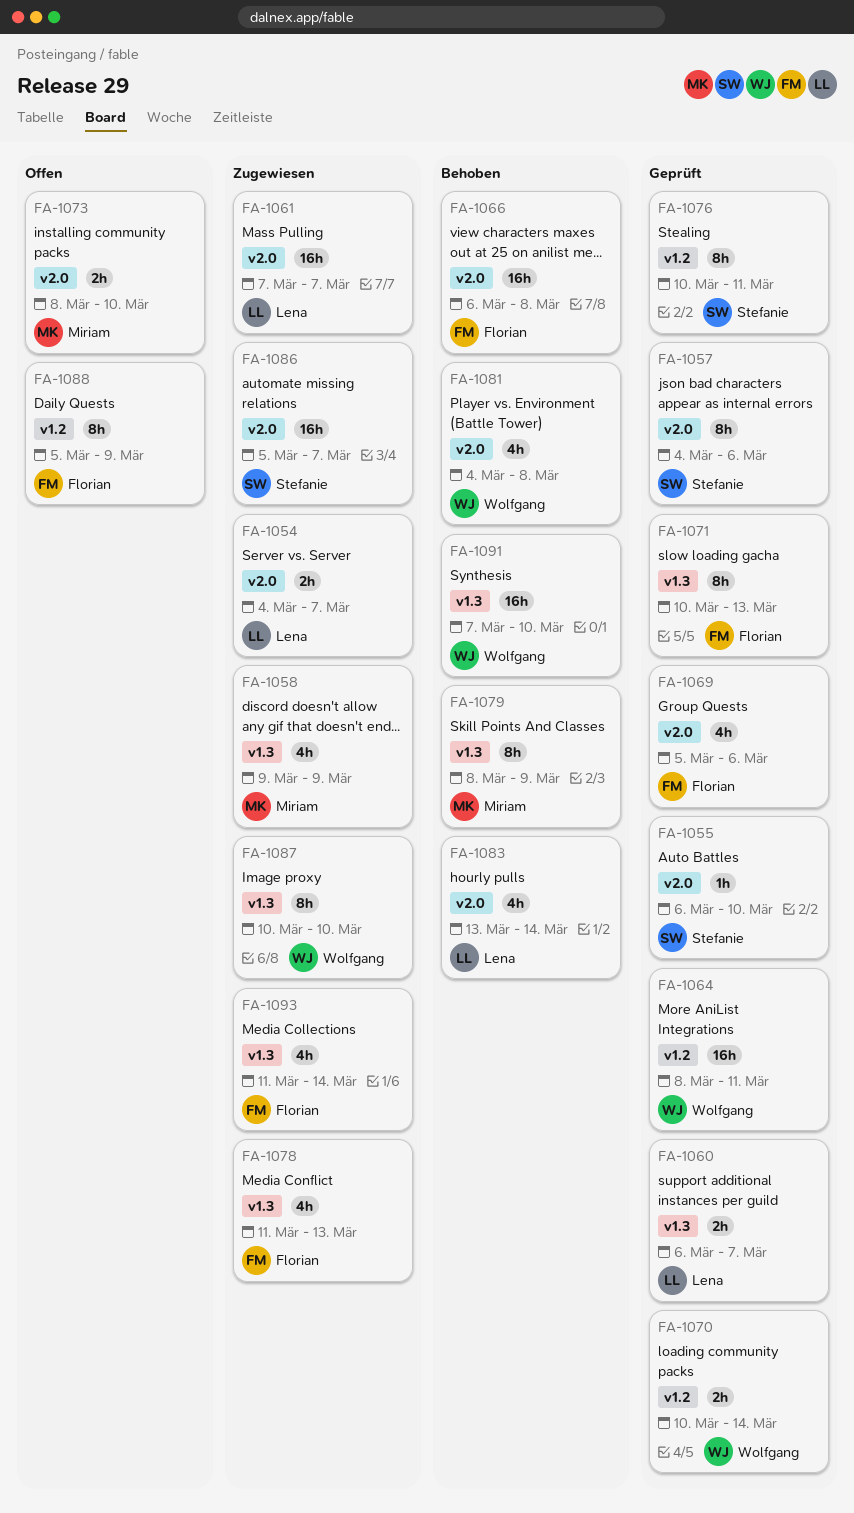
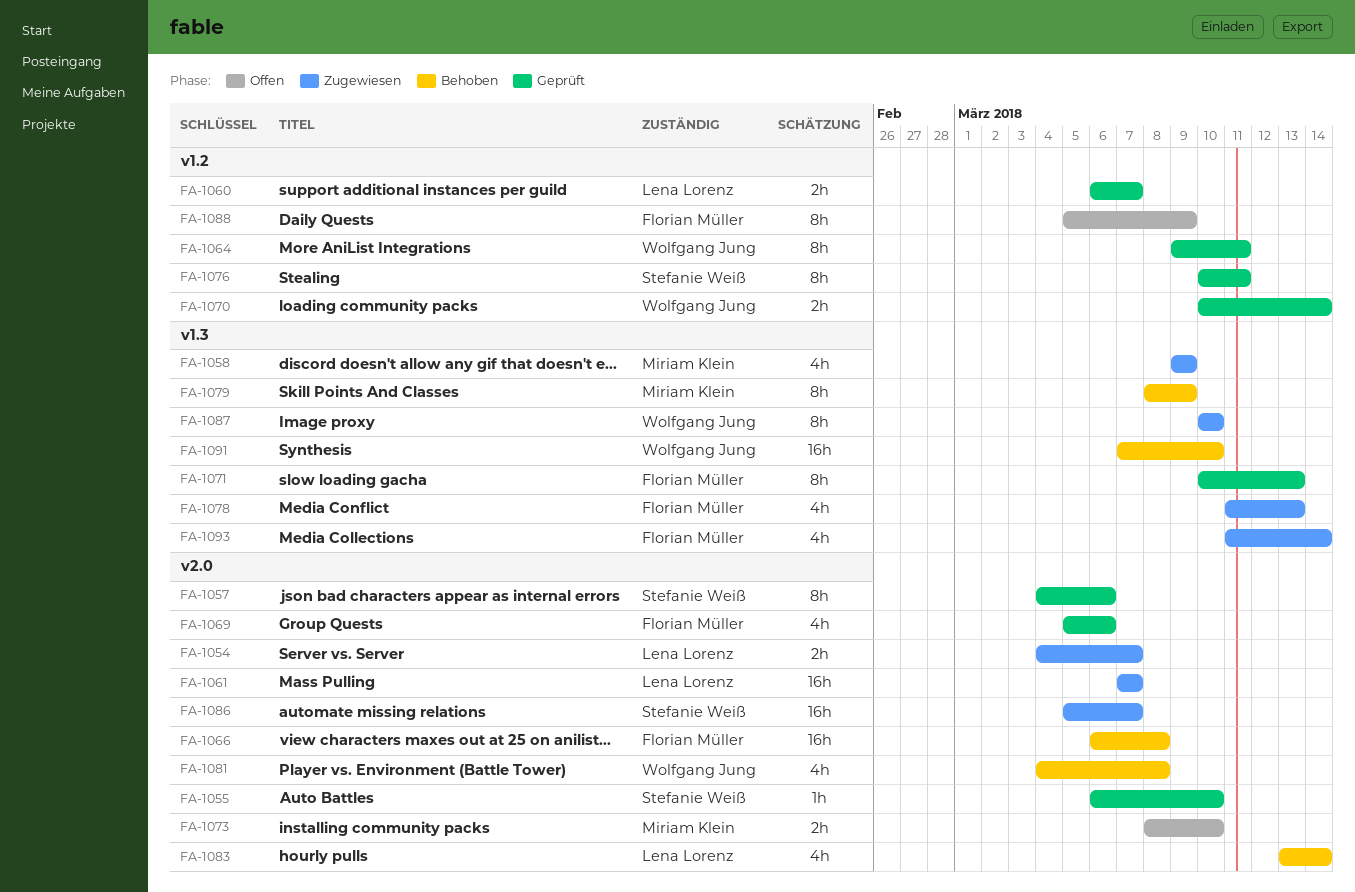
FA-1060, label: v1.3 -> v1.2
FA-1064, estimate: 16h -> 8h
FA-1064, start: Mar 8 -> Mar 9

